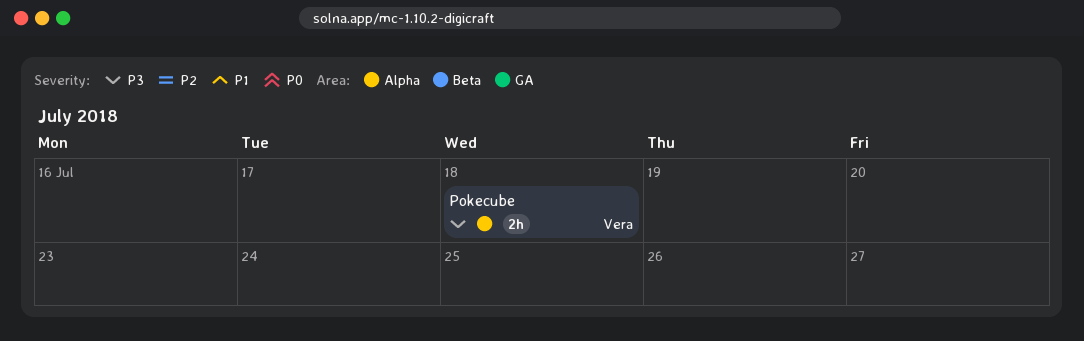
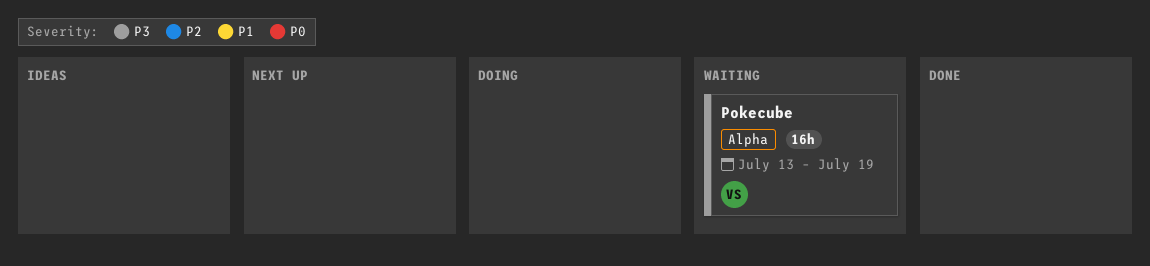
Pokecube, estimate: 2h -> 16h
Pokecube, due: Jul 18 -> Jul 19

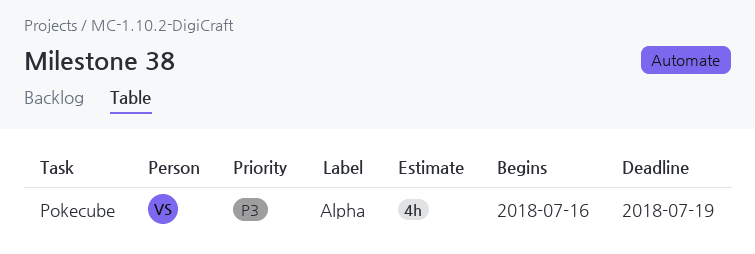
Pokecube, estimate: 16h -> 4h
Pokecube, start: Jul 13 -> Jul 16

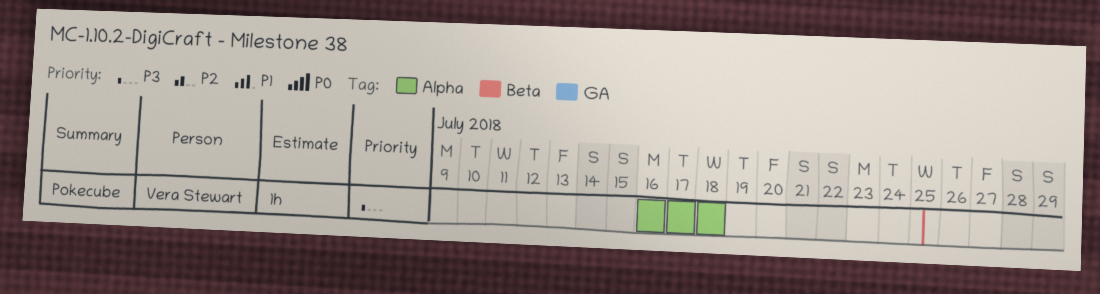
Pokecube, estimate: 4h -> 1h
Pokecube, due: Jul 19 -> Jul 18

